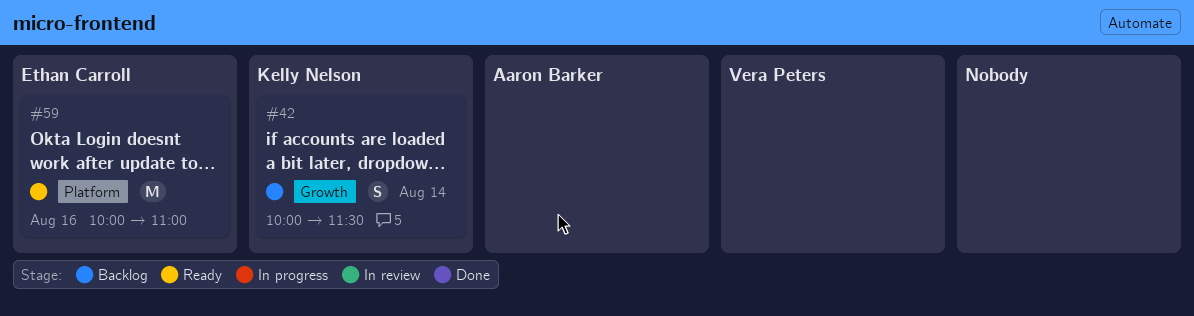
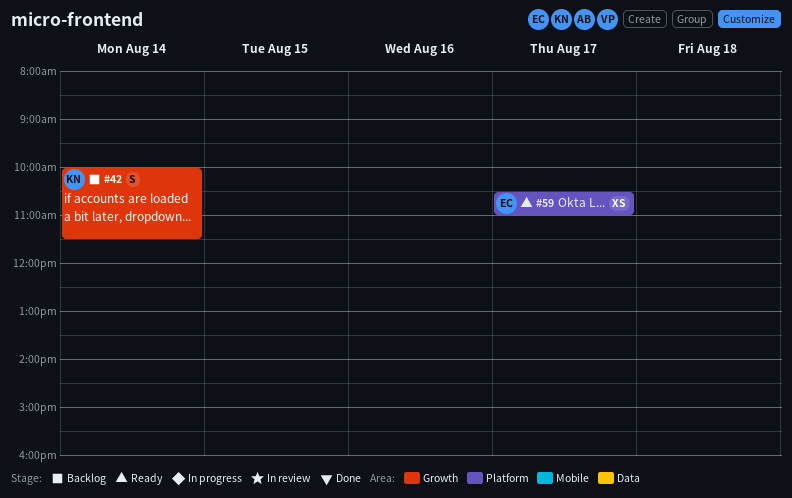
#59, estimate: M -> XS
#59, day: Aug 16 -> Aug 17
#59, begins: 10:00 -> 10:30

